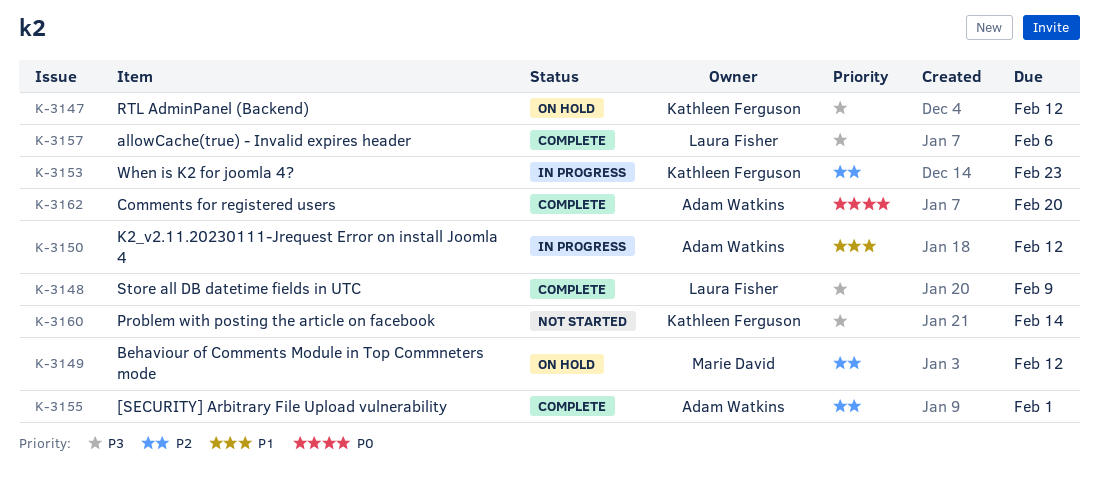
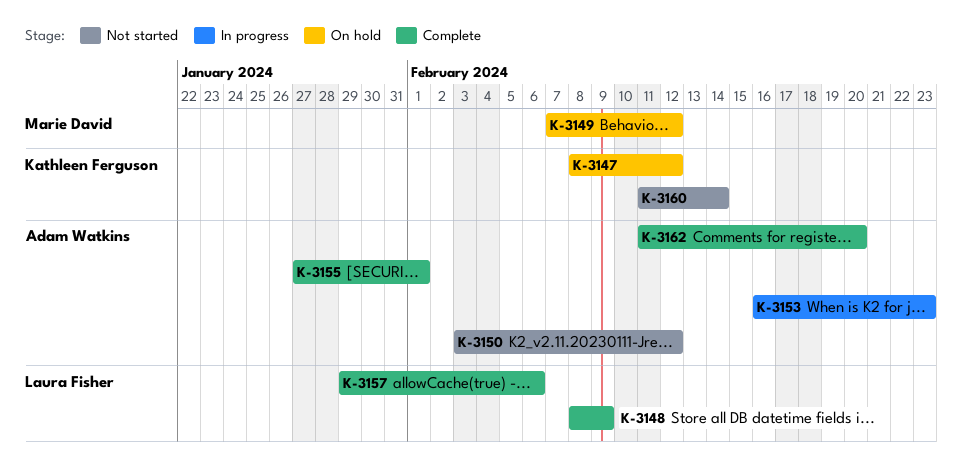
K-3150, status: In progress -> Not started
K-3153, owner: Kathleen Ferguson -> Adam Watkins

